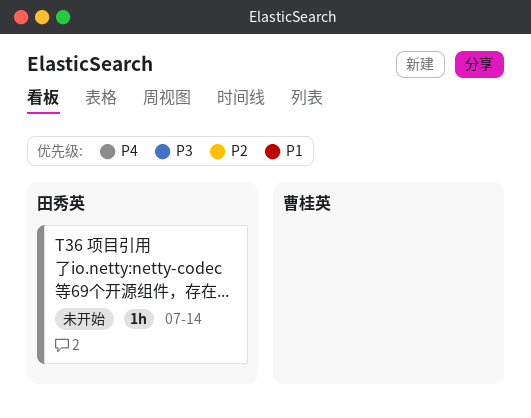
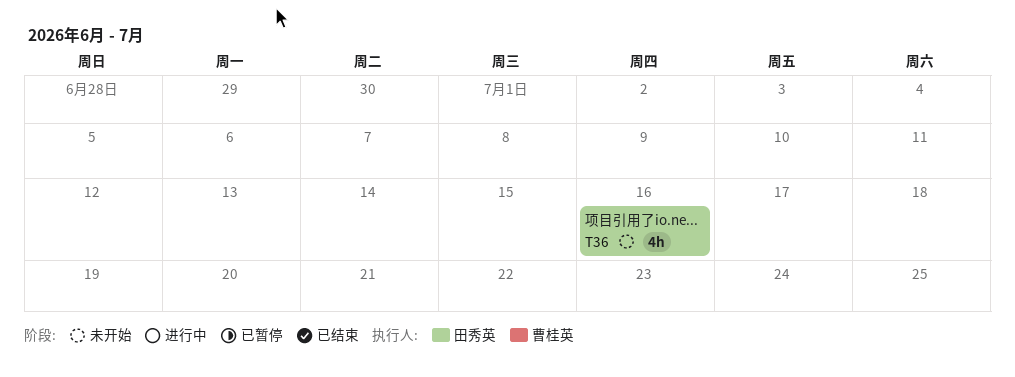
T36, estimate: 1h -> 4h
T36, due: Jul 14 -> Jul 16

